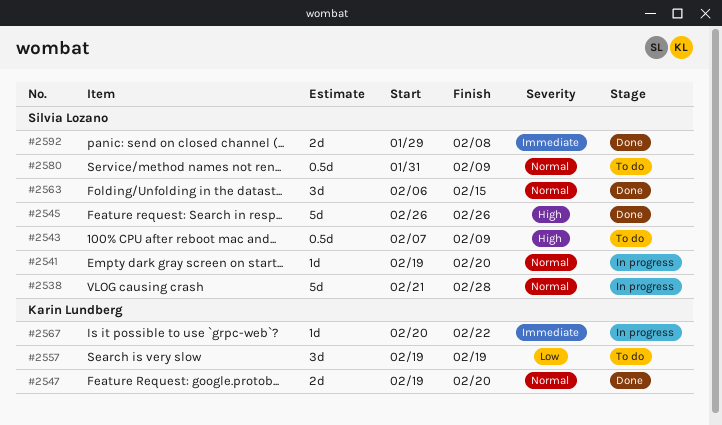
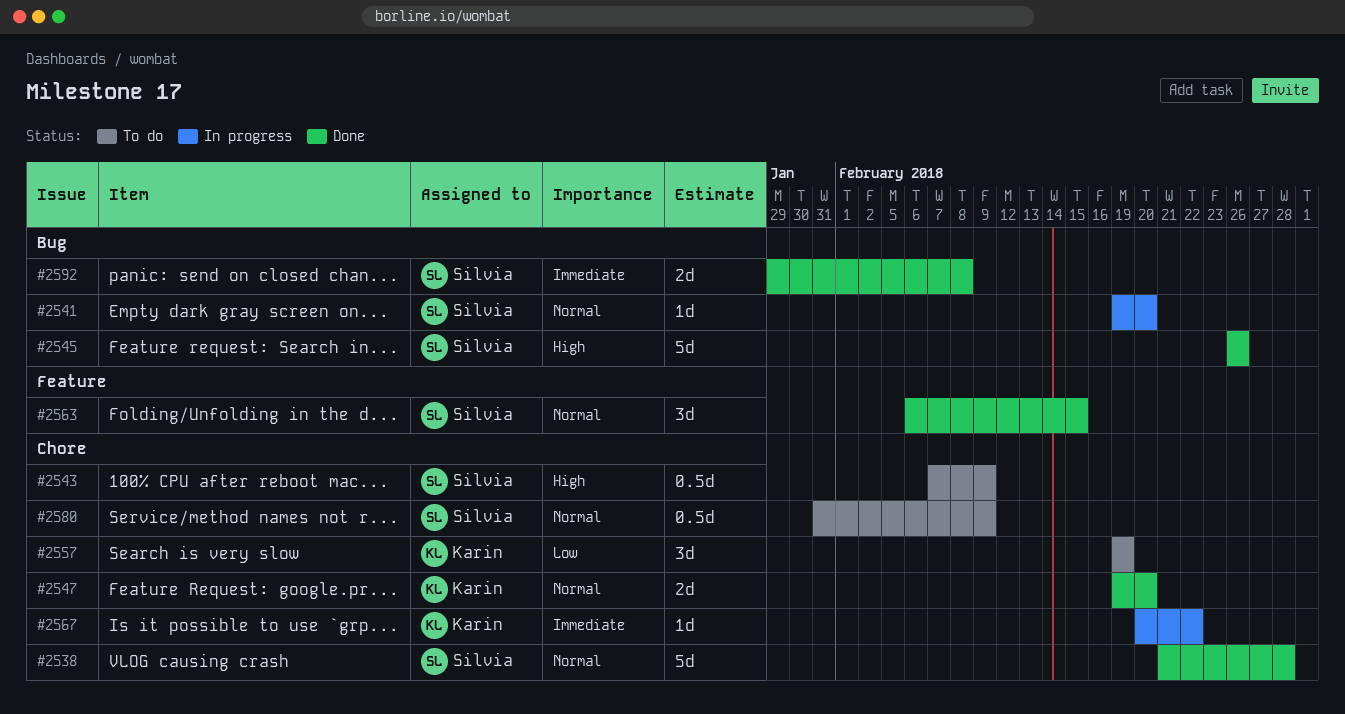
#2538, status: In progress -> Done

